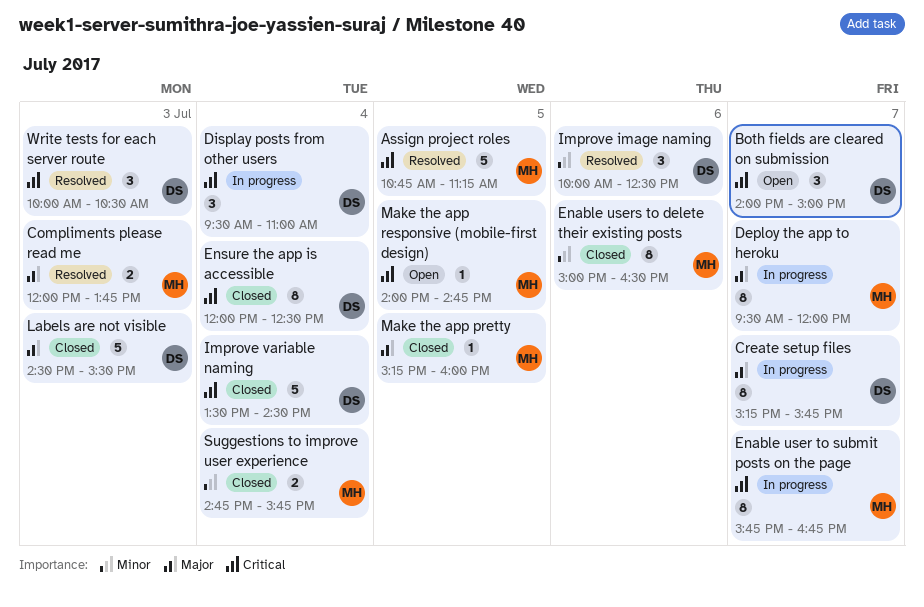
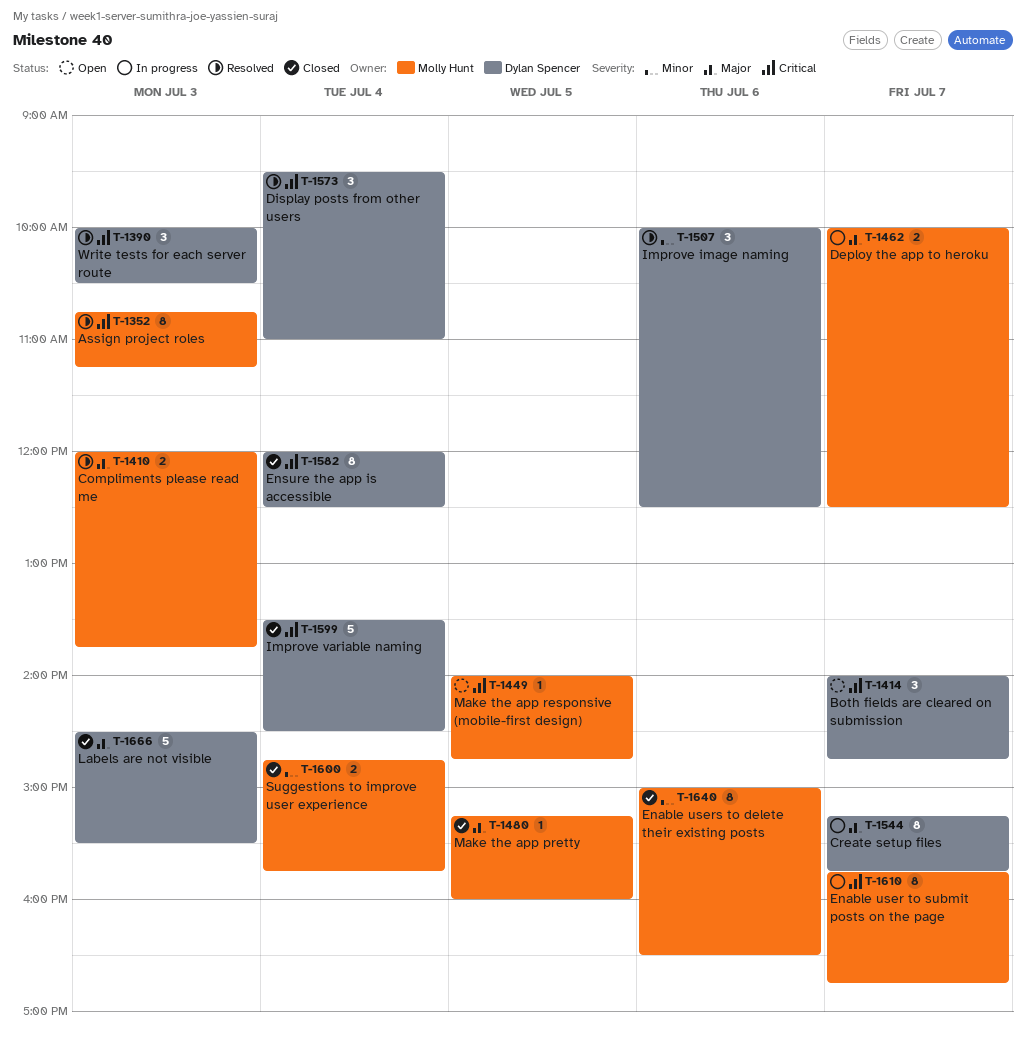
Assign project roles, estimate: 5 -> 8
Assign project roles, day: Jul 5 -> Jul 3
Both fields are cleared on submission, ends: 15:00 -> 14:45
Deploy the app to heroku, estimate: 8 -> 2
Deploy the app to heroku, begins: 09:30 -> 10:00
Deploy the app to heroku, ends: 12:00 -> 12:30
Display posts from other users, status: In progress -> Resolved

